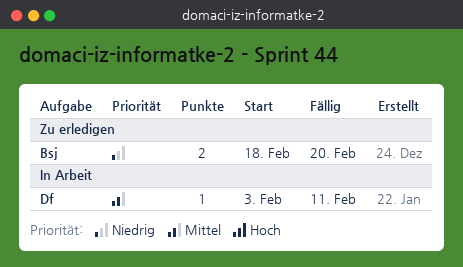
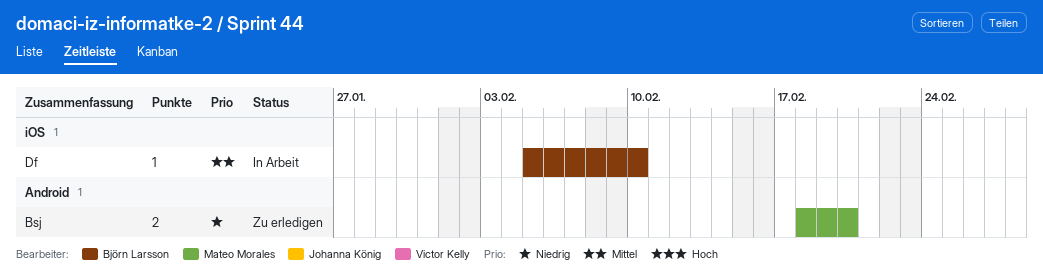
Df, start: Feb 3 -> Feb 5
Df, due: Feb 11 -> Feb 10

